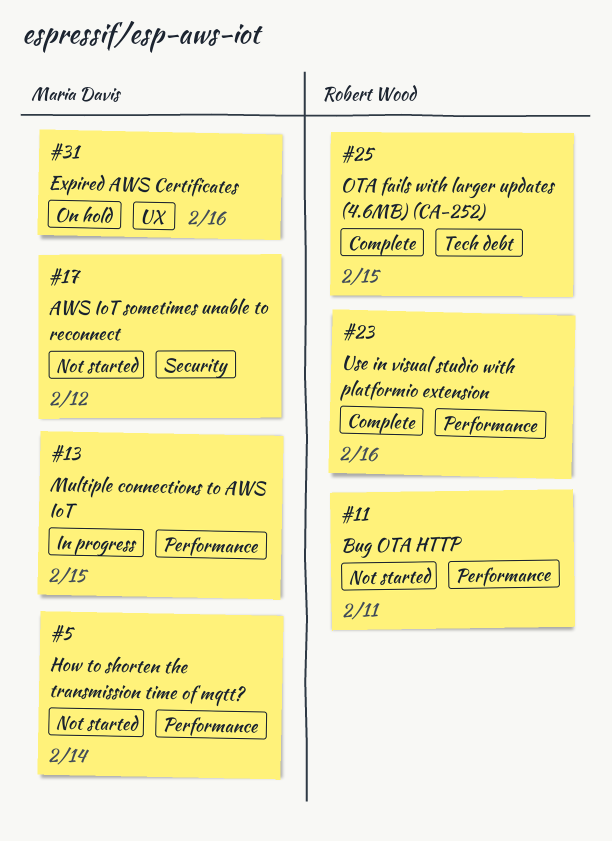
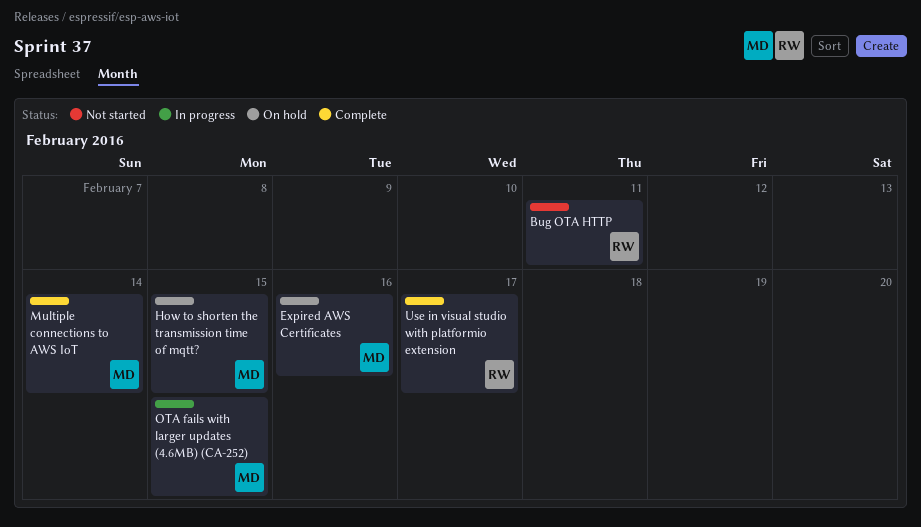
AWS IoT sometimes unable to reconnect: present -> none
How to shorten the transmission time of mqtt?, status: Not started -> On hold
How to shorten the transmission time of mqtt?, due: Feb 14 -> Feb 15
Multiple connections to AWS IoT, status: In progress -> Complete
Multiple connections to AWS IoT, due: Feb 15 -> Feb 14
OTA fails with larger updates (4.6MB) (CA-252), status: Complete -> In progress
OTA fails with larger updates (4.6MB) (CA-252), owner: Robert Wood -> Maria Davis
Use in visual studio with platformio extension, due: Feb 16 -> Feb 17

